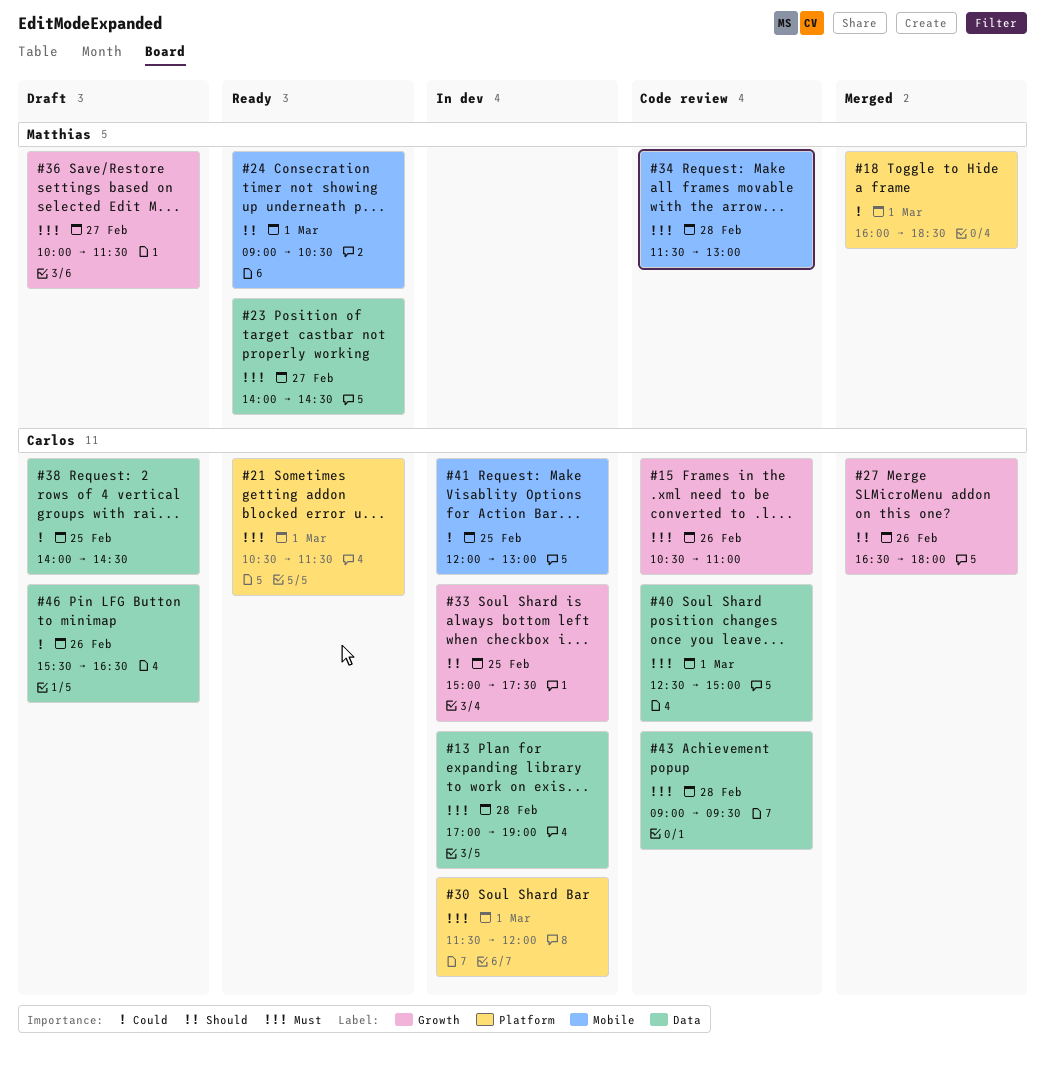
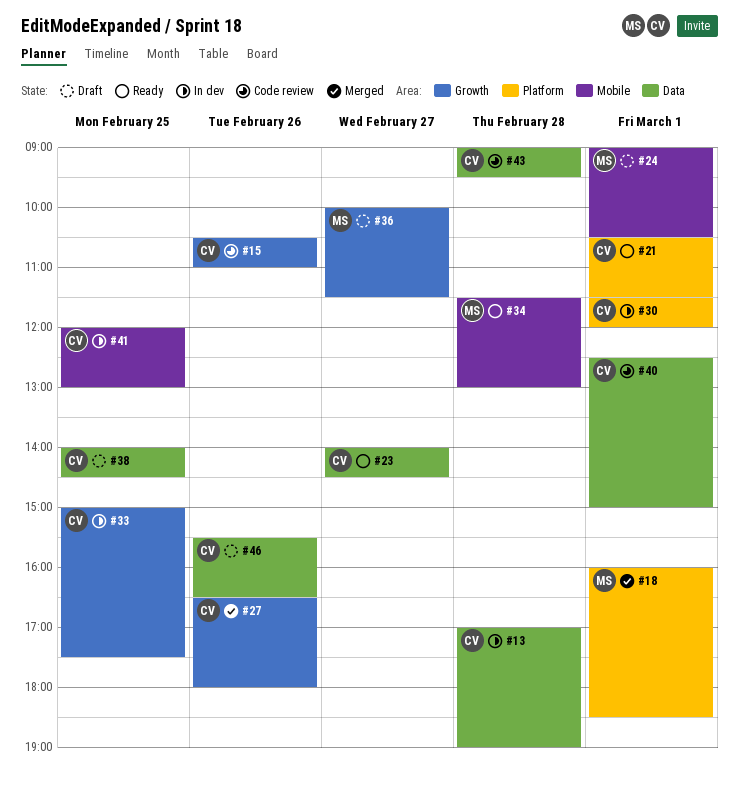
#23, owner: Matthias -> Carlos
#24, status: Ready -> Draft
#34, status: Code review -> Ready

